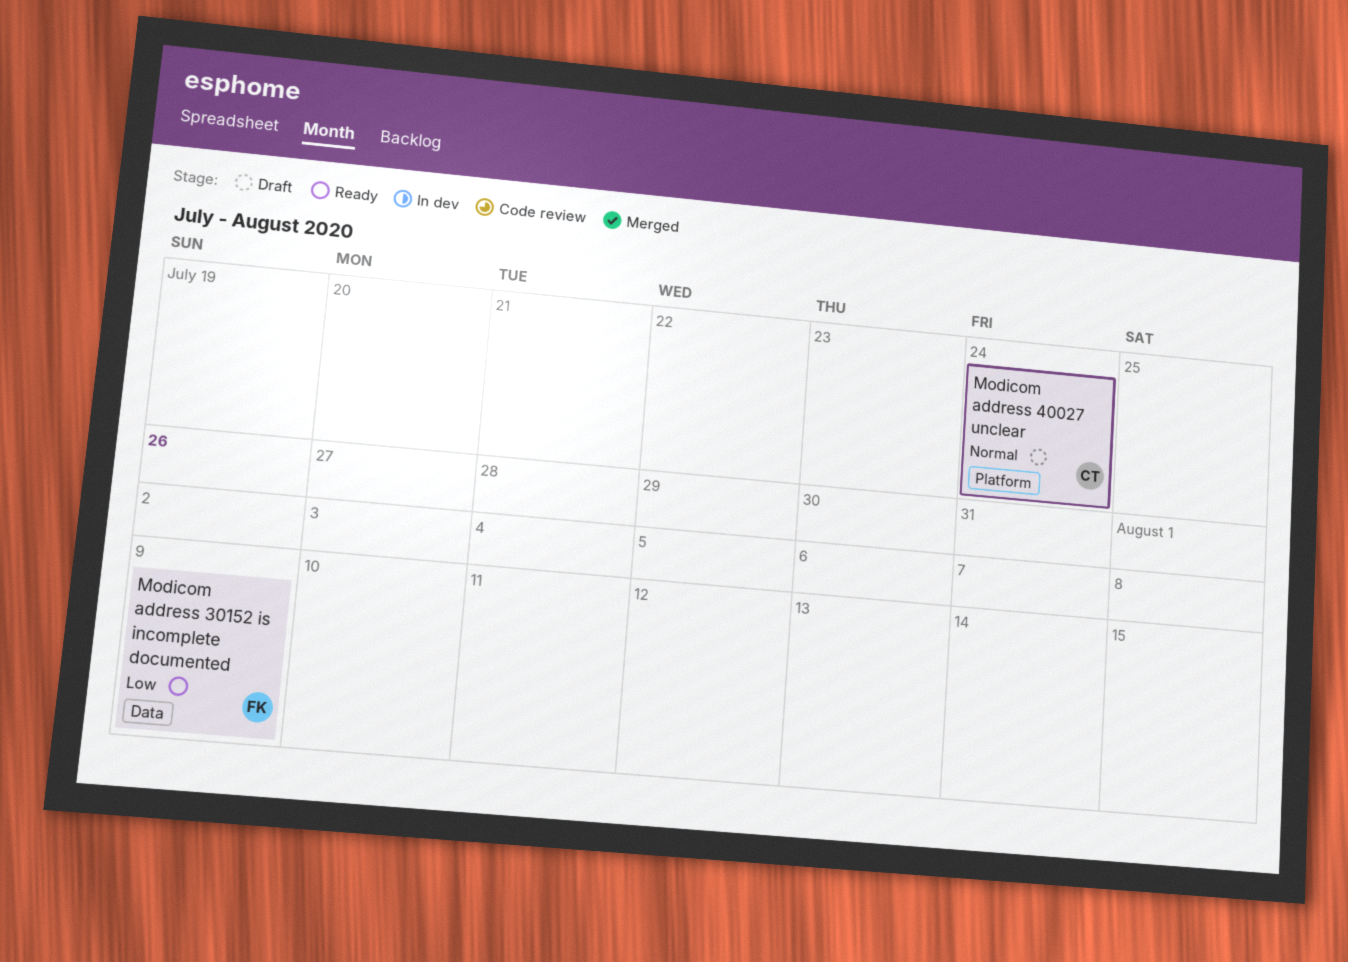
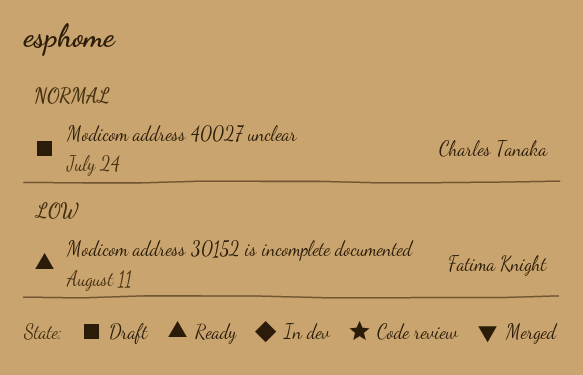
Modicom address 30152 is incomplete documented, due: Aug 9 -> Aug 11

